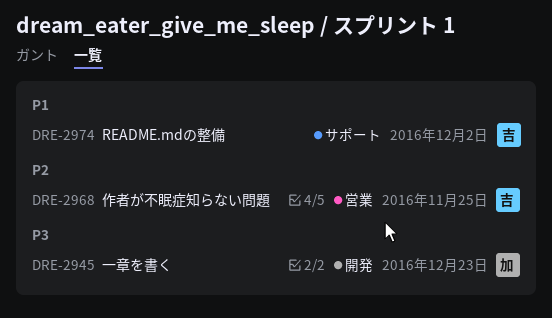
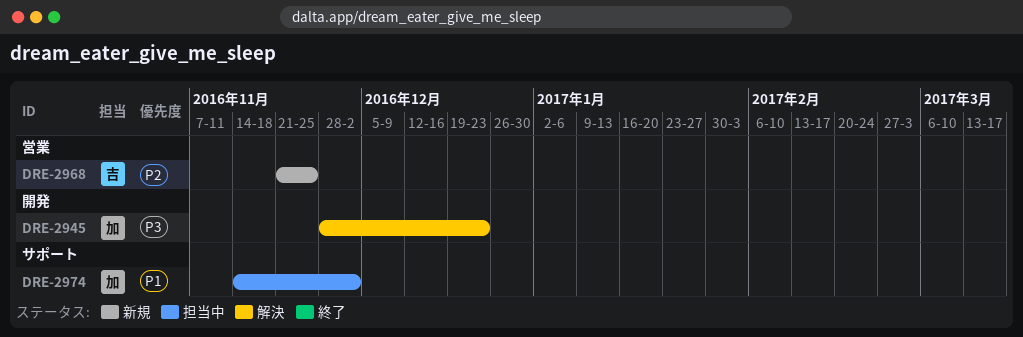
DRE-2974, owner: 吉 -> 加

